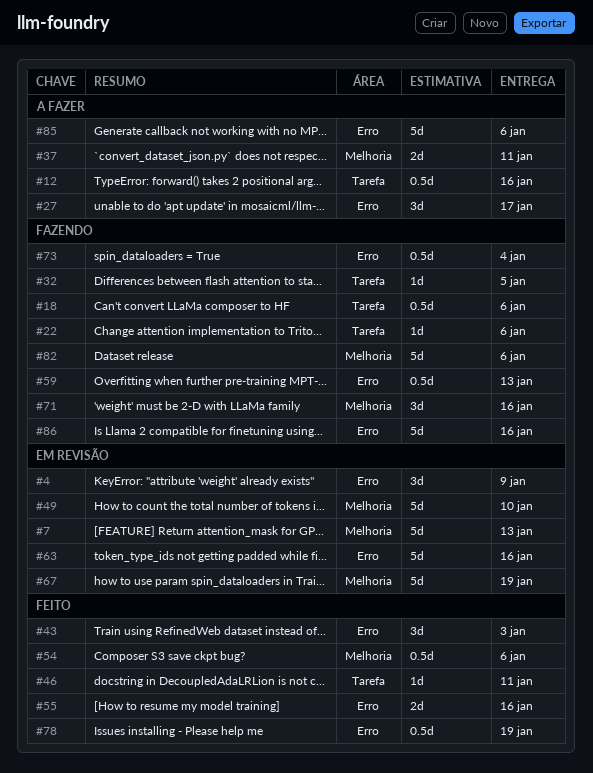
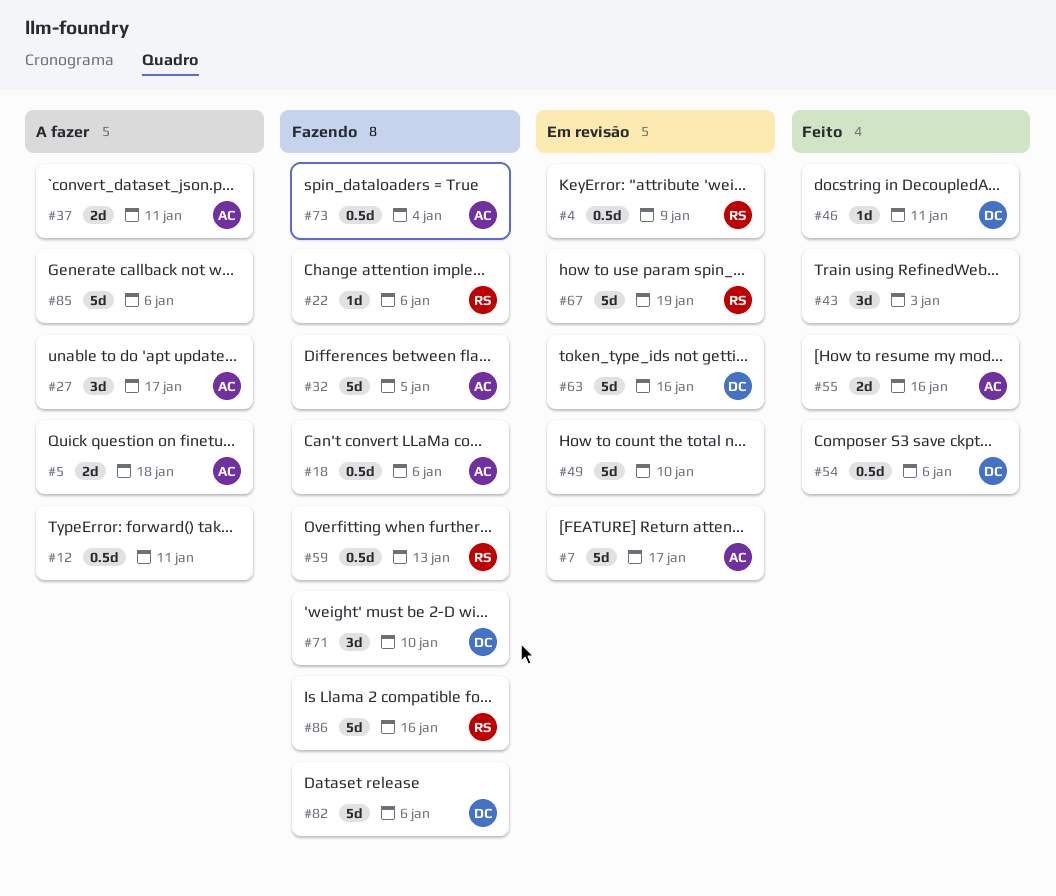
#4, estimate: 3d -> 0.5d
#5: none -> present
#7, due: Jan 13 -> Jan 17
#12, due: Jan 16 -> Jan 11
#32, estimate: 1d -> 5d
#71, due: Jan 16 -> Jan 10
#78: present -> none

